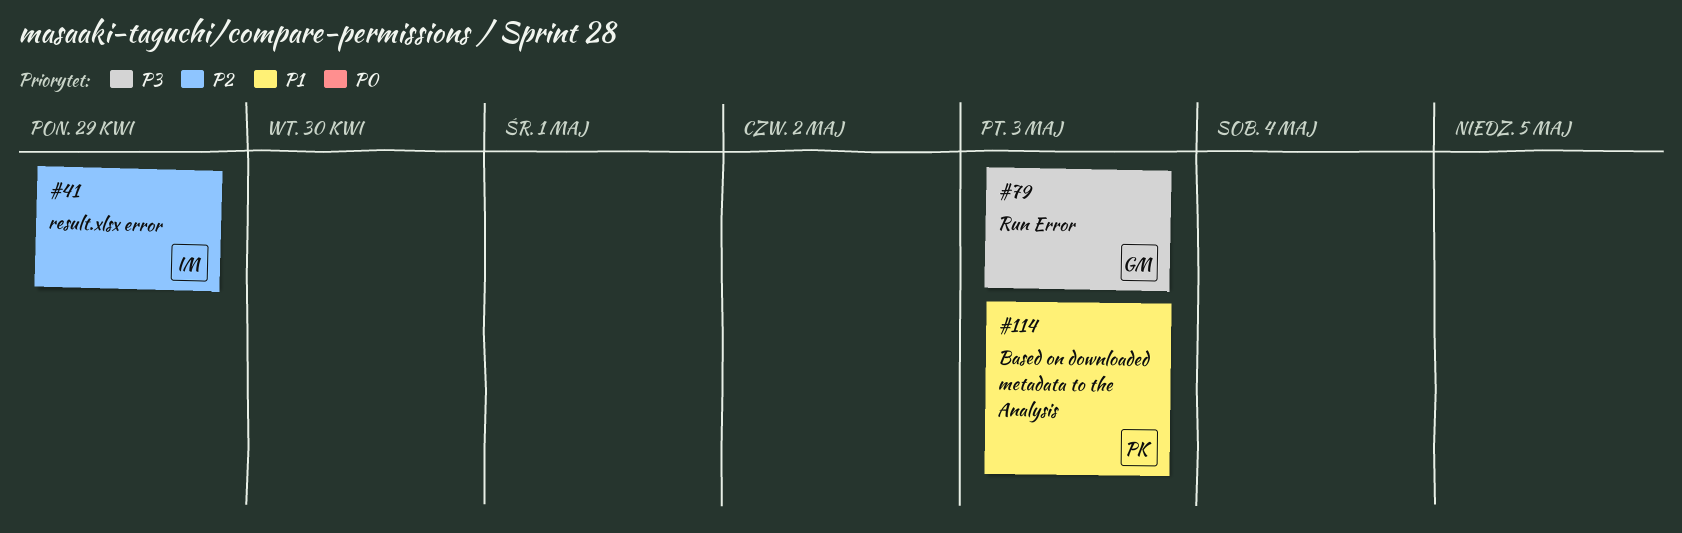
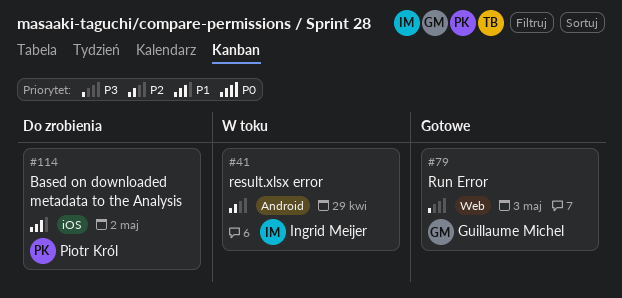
#114, due: May 3 -> May 2

